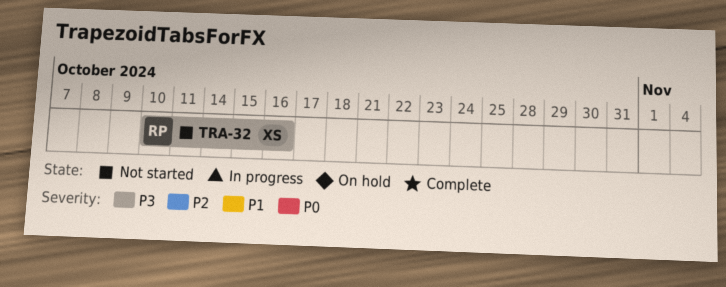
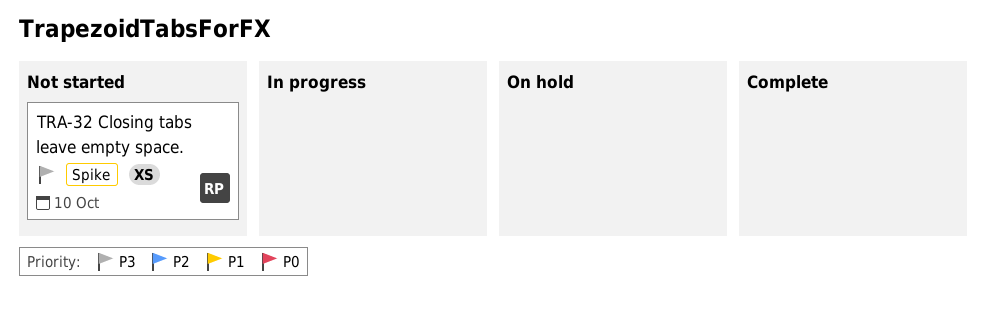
TRA-32, due: Oct 16 -> Oct 10

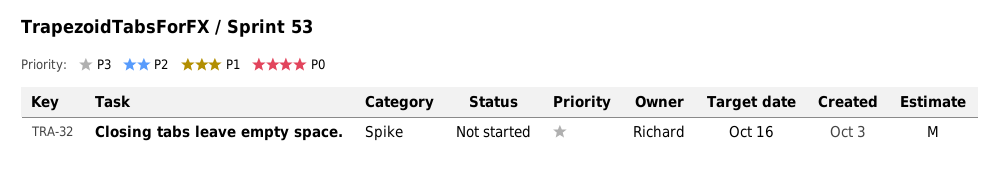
TRA-32, estimate: XS -> M
TRA-32, due: Oct 10 -> Oct 16

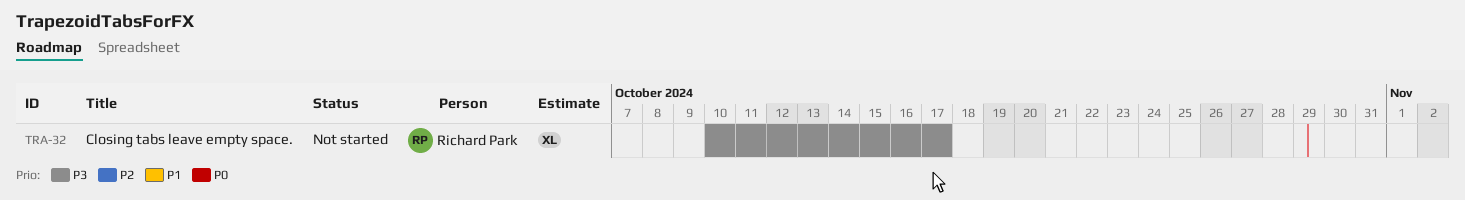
TRA-32, estimate: M -> XL
TRA-32, due: Oct 16 -> Oct 17

